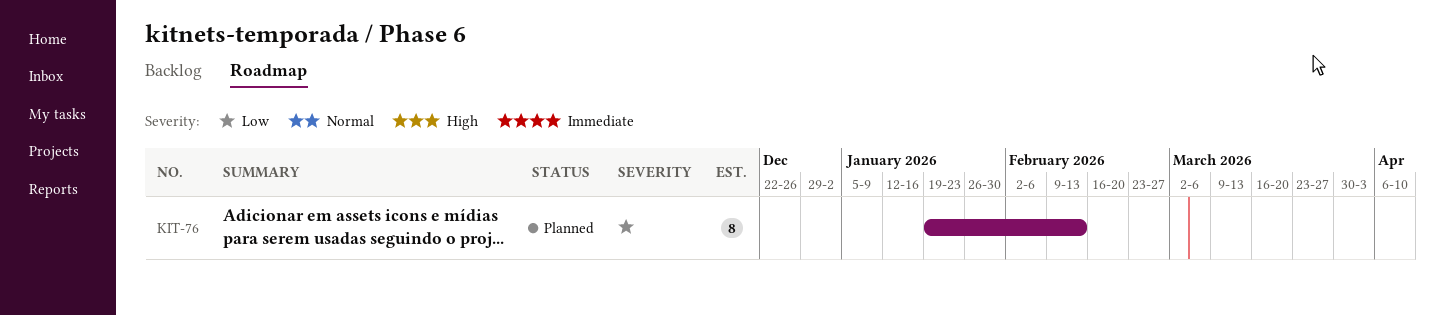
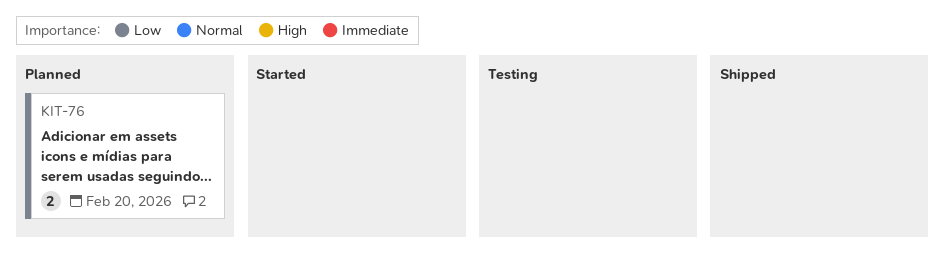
KIT-76, estimate: 8 -> 2
KIT-76, due: Feb 13 -> Feb 20

